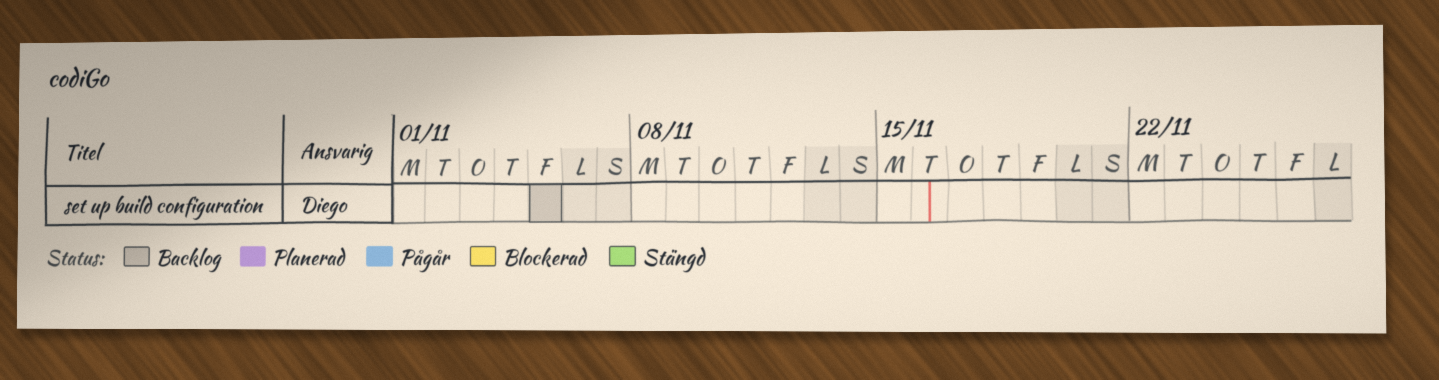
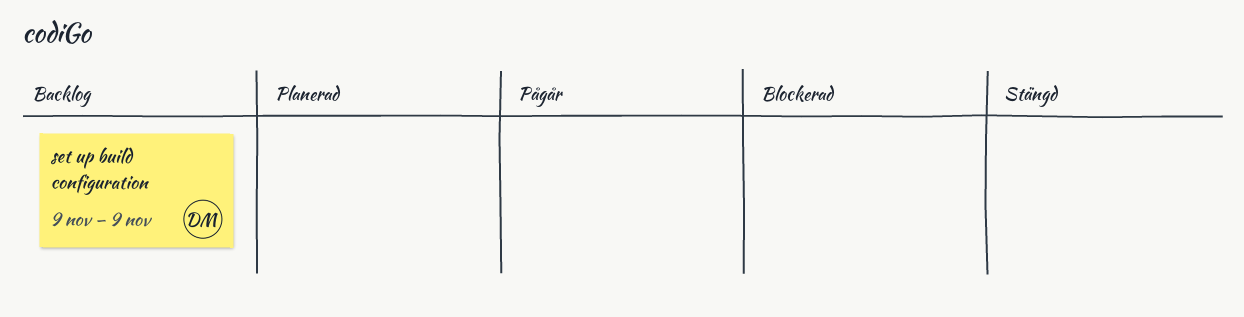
set up build configuration, start: Nov 5 -> Nov 9
set up build configuration, due: Nov 5 -> Nov 9

